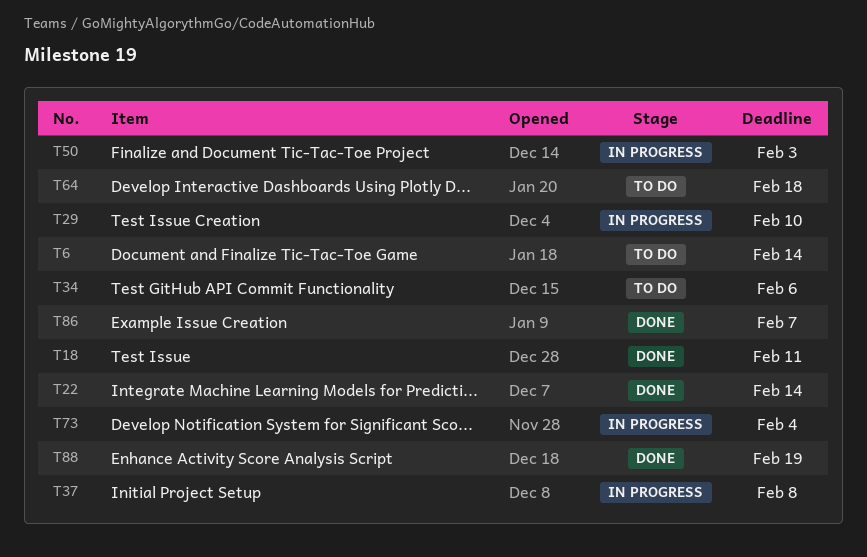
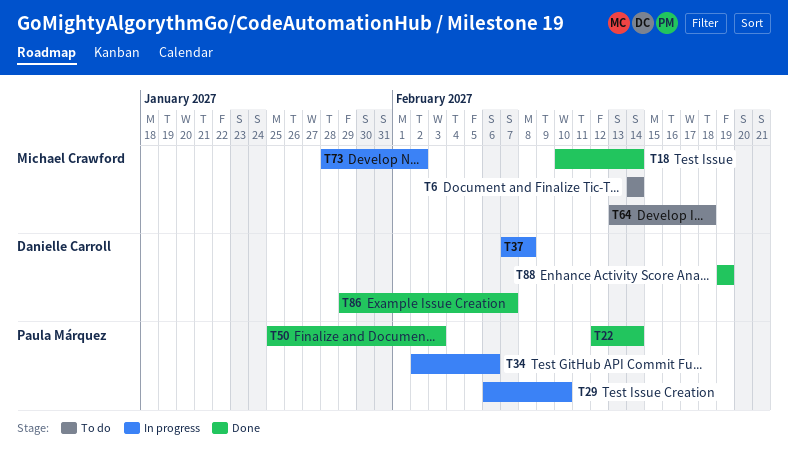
T18, due: Feb 11 -> Feb 14
T34, status: To do -> In progress
T50, status: In progress -> Done
T73, due: Feb 4 -> Feb 2

